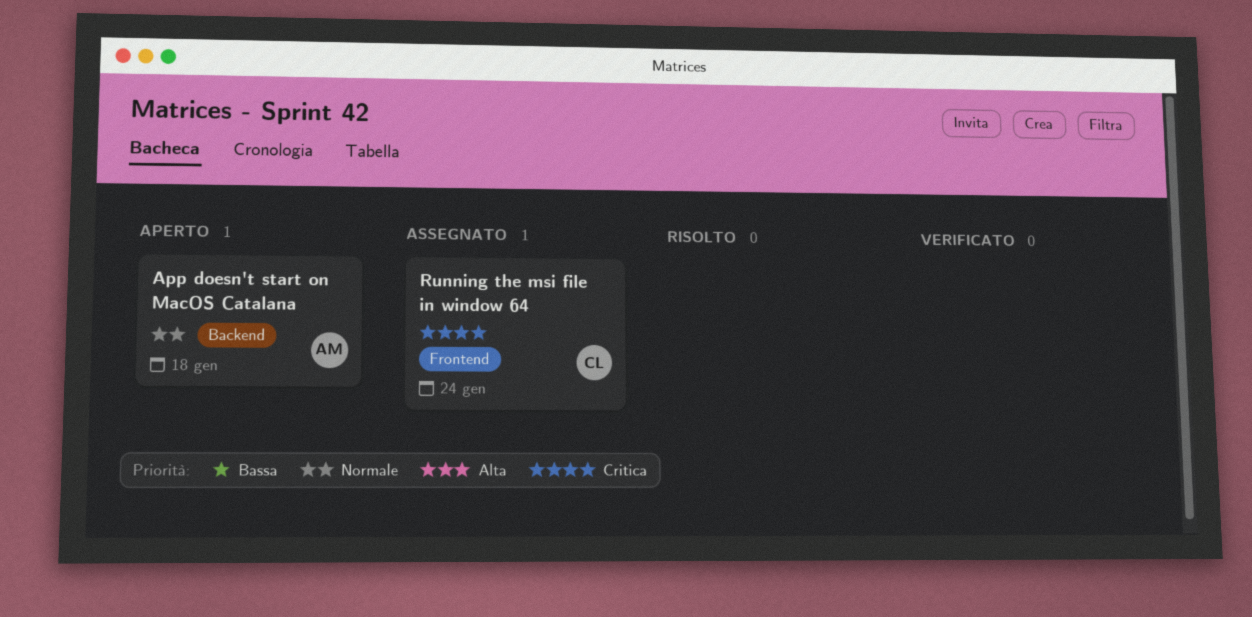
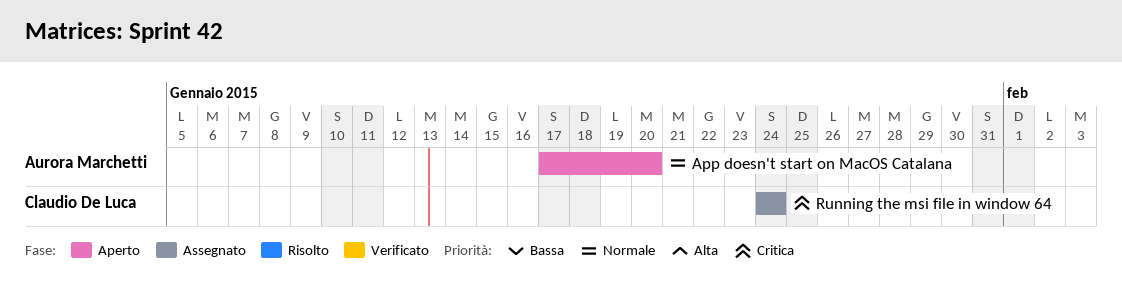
App doesn't start on MacOS Catalana, due: Jan 18 -> Jan 20

